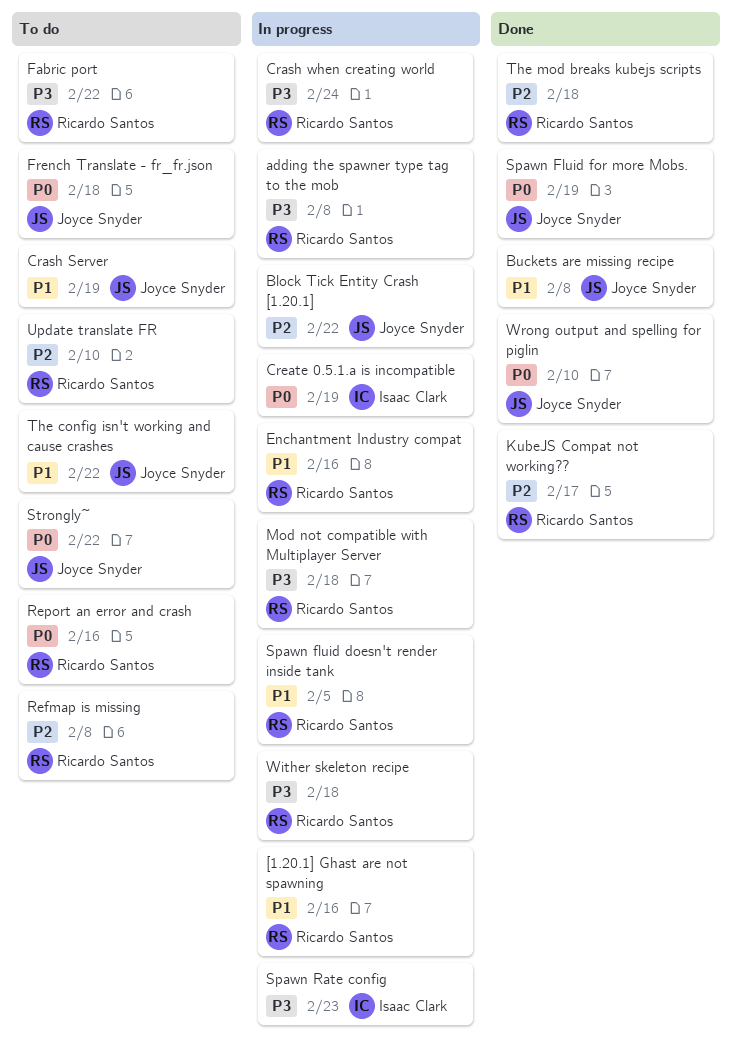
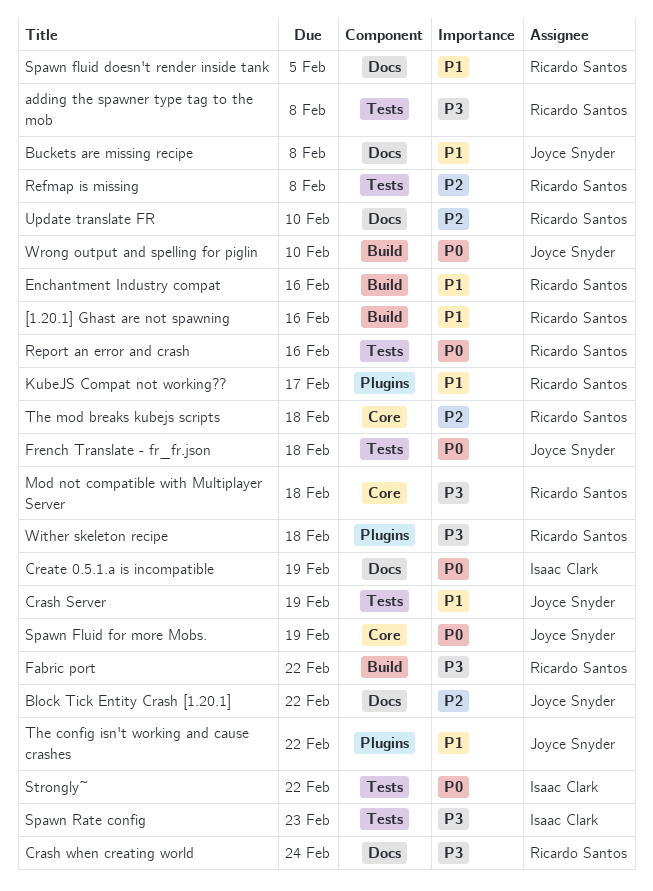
KubeJS Compat not working??, priority: P2 -> P1
Strongly~, owner: Joyce Snyder -> Isaac Clark

